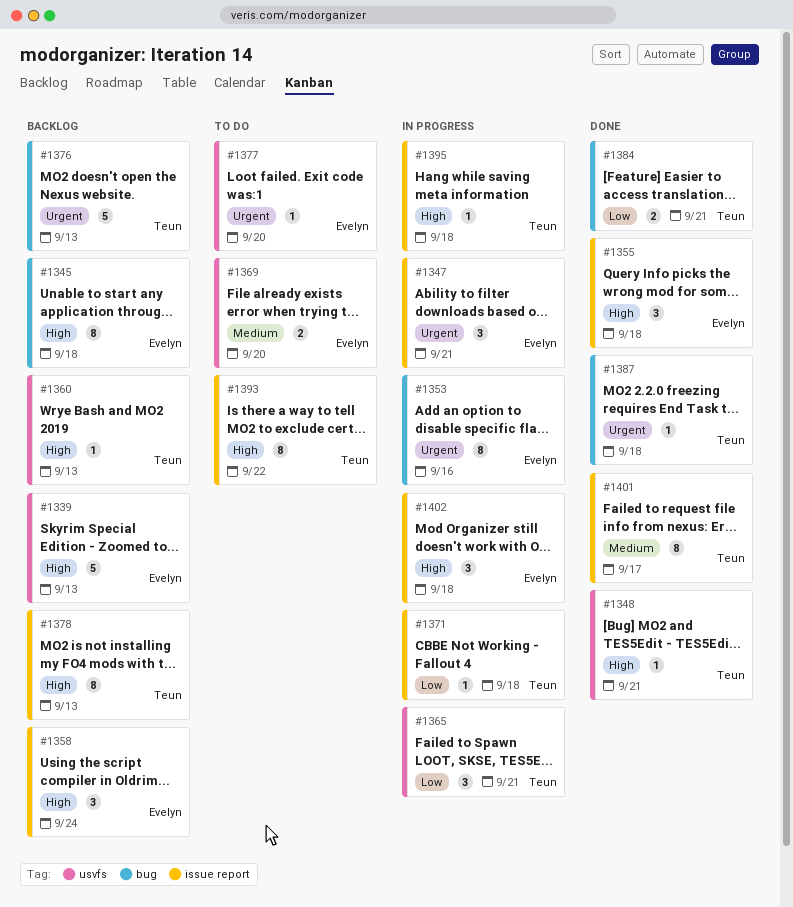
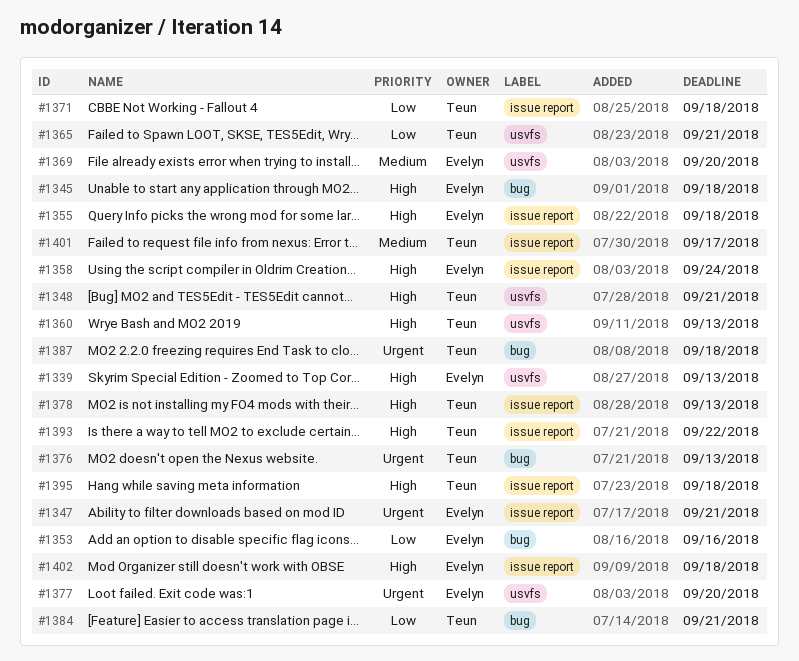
#1353, priority: Urgent -> Low

